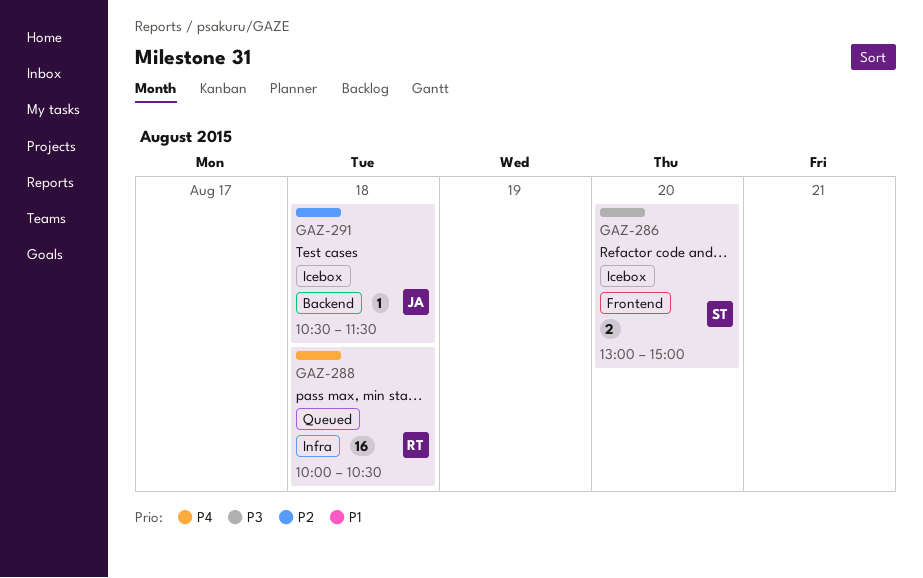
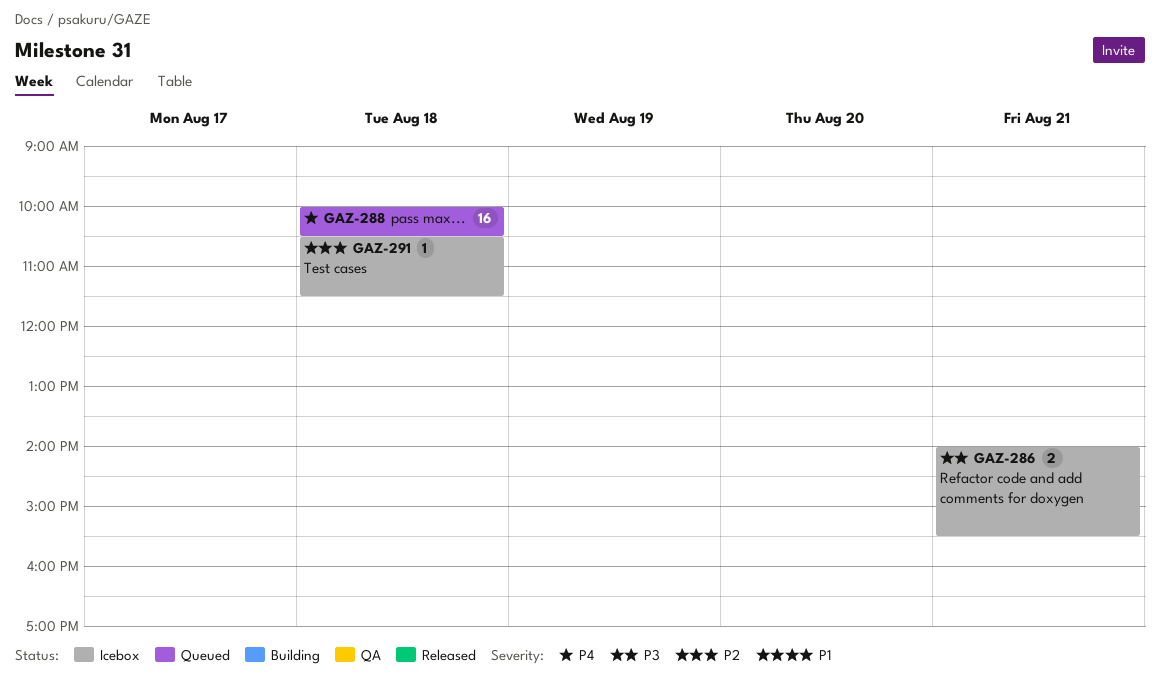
GAZ-286, day: Aug 20 -> Aug 21
GAZ-286, begins: 13:00 -> 14:00
GAZ-286, ends: 15:00 -> 15:30

